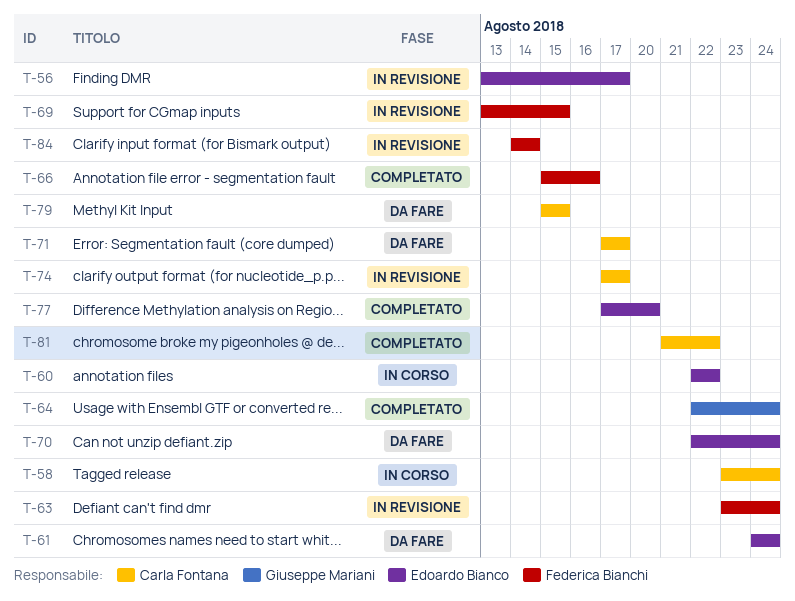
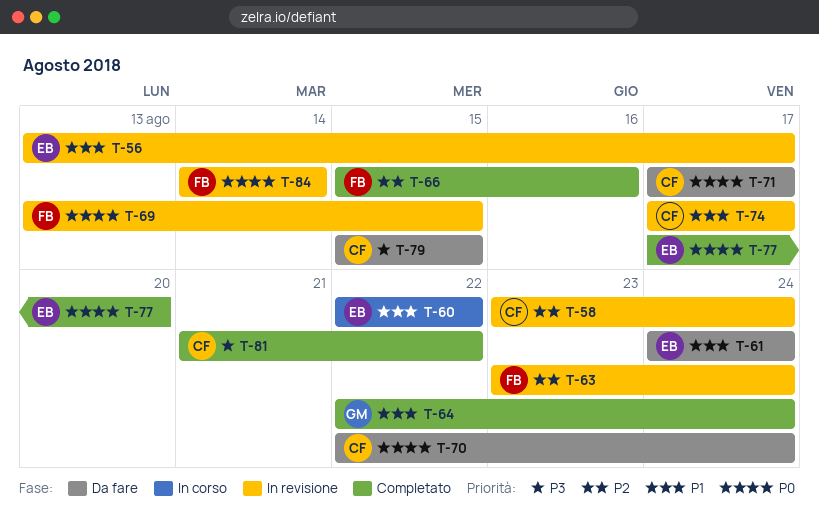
T-58, status: In corso -> In revisione
T-70, owner: Edoardo Bianco -> Carla Fontana

